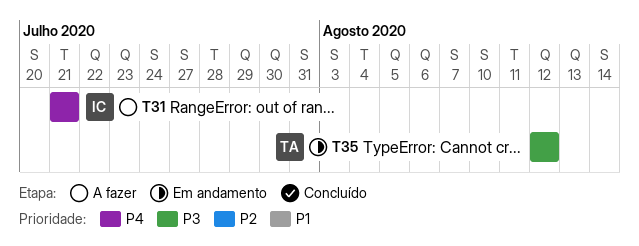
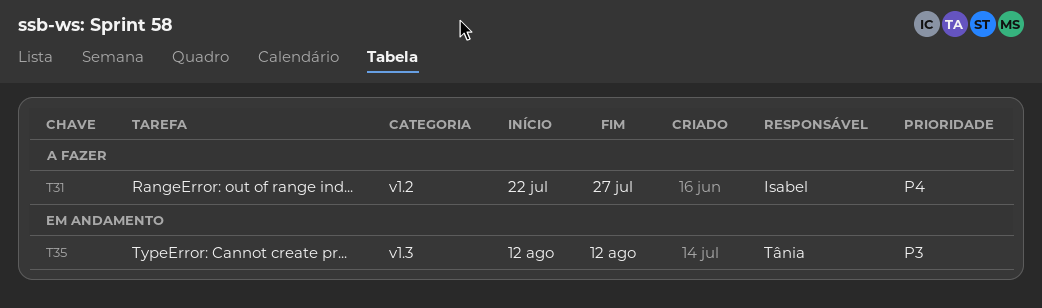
T31, start: Jul 21 -> Jul 22
T31, due: Jul 21 -> Jul 27

